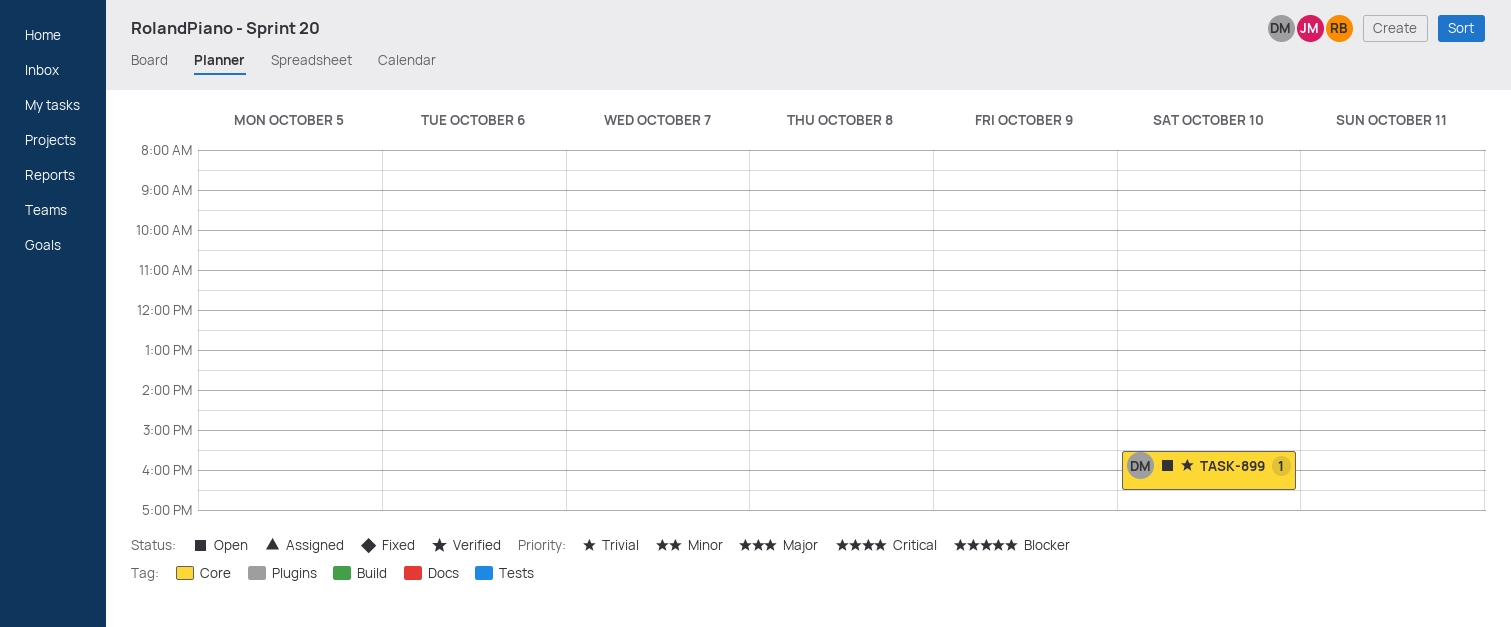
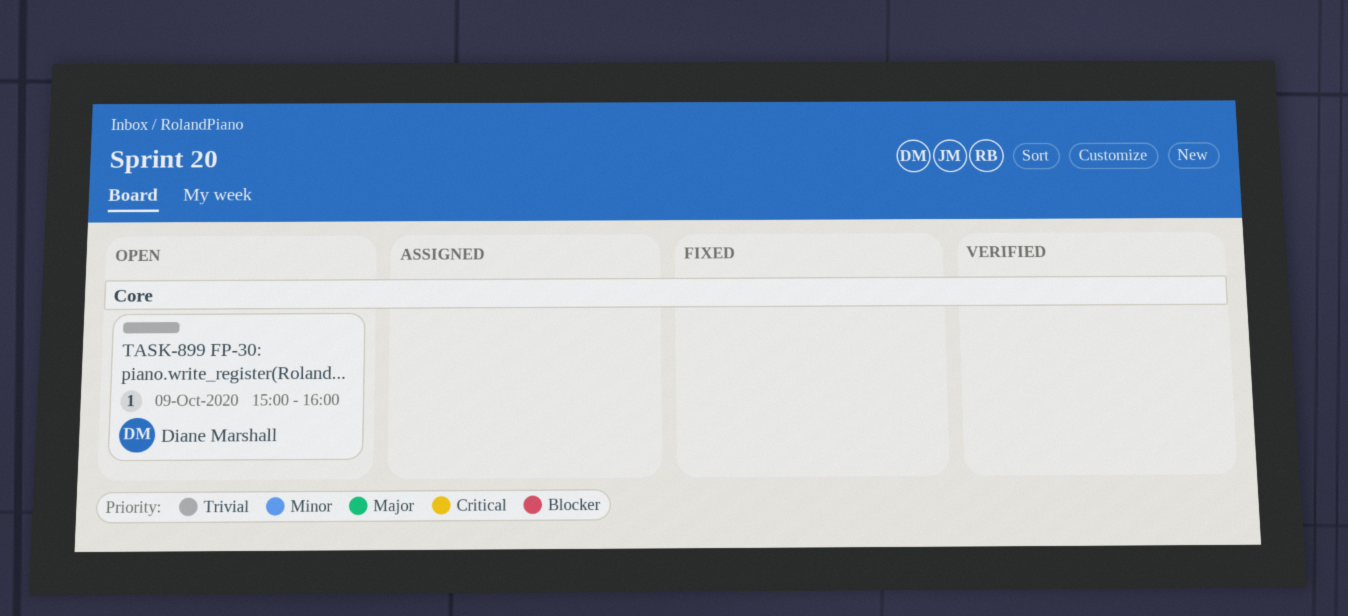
TASK-899, day: Oct 10 -> Oct 9
TASK-899, begins: 15:30 -> 15:00
TASK-899, ends: 16:30 -> 16:00

